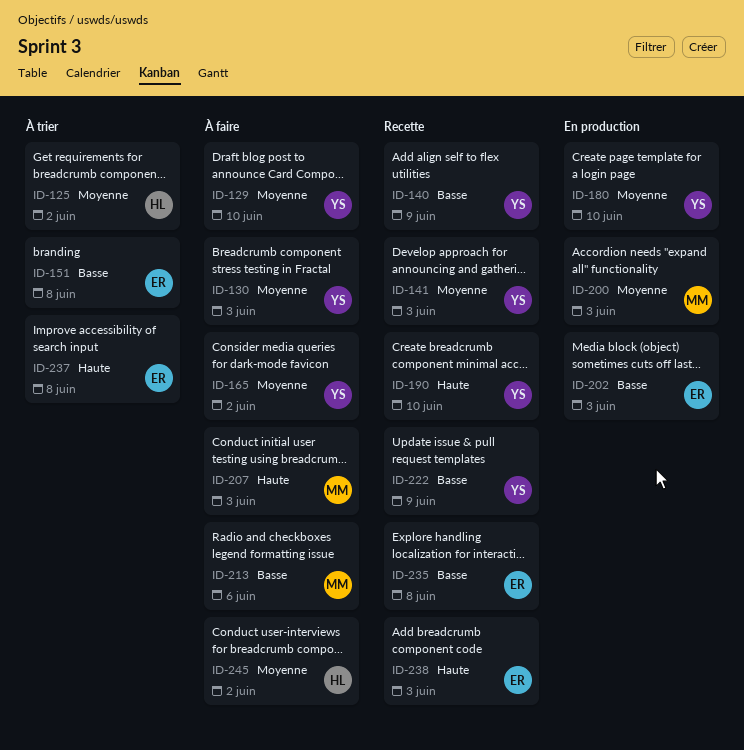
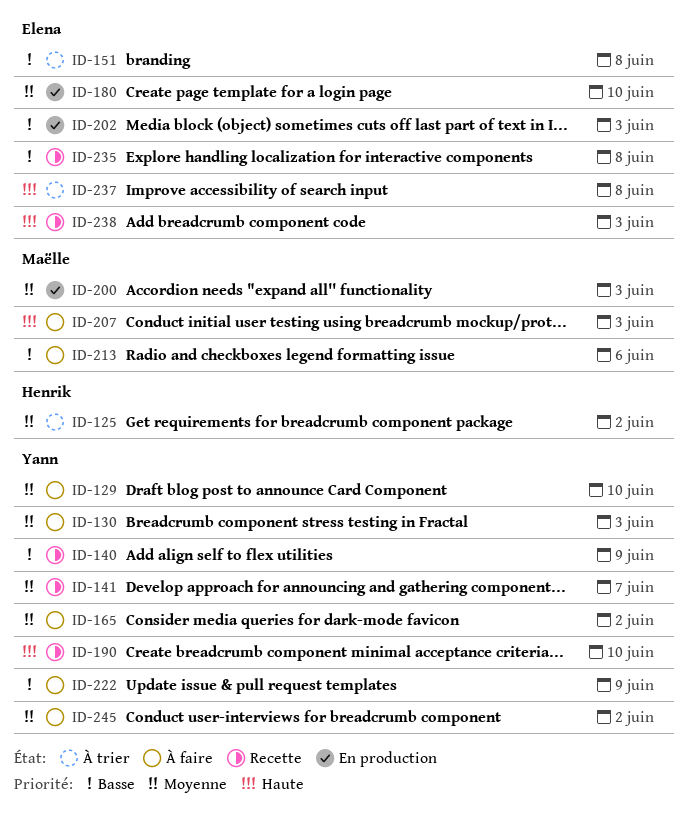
ID-141, due: Jun 3 -> Jun 7
ID-180, owner: Yann -> Elena
ID-222, status: Recette -> À faire
ID-245, owner: Henrik -> Yann

